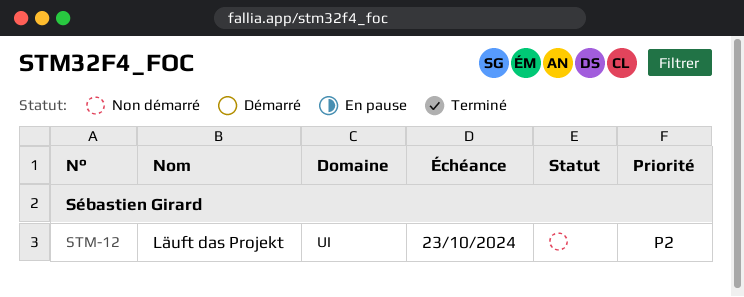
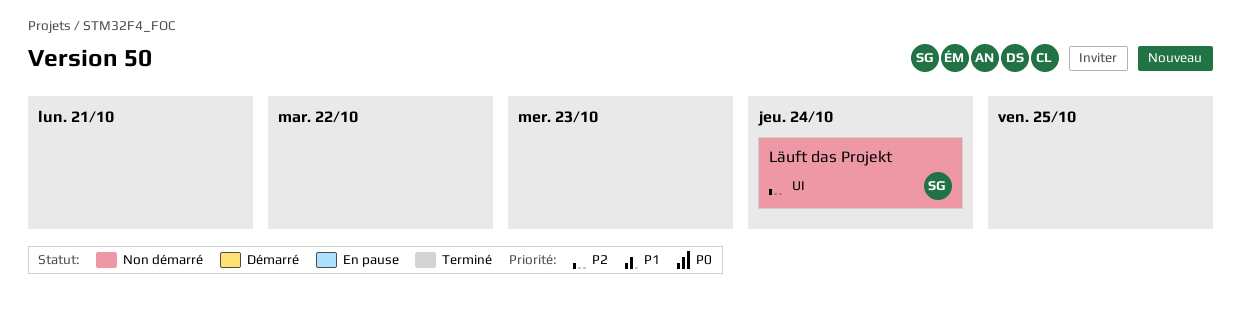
Läuft das Projekt, due: Oct 23 -> Oct 24

